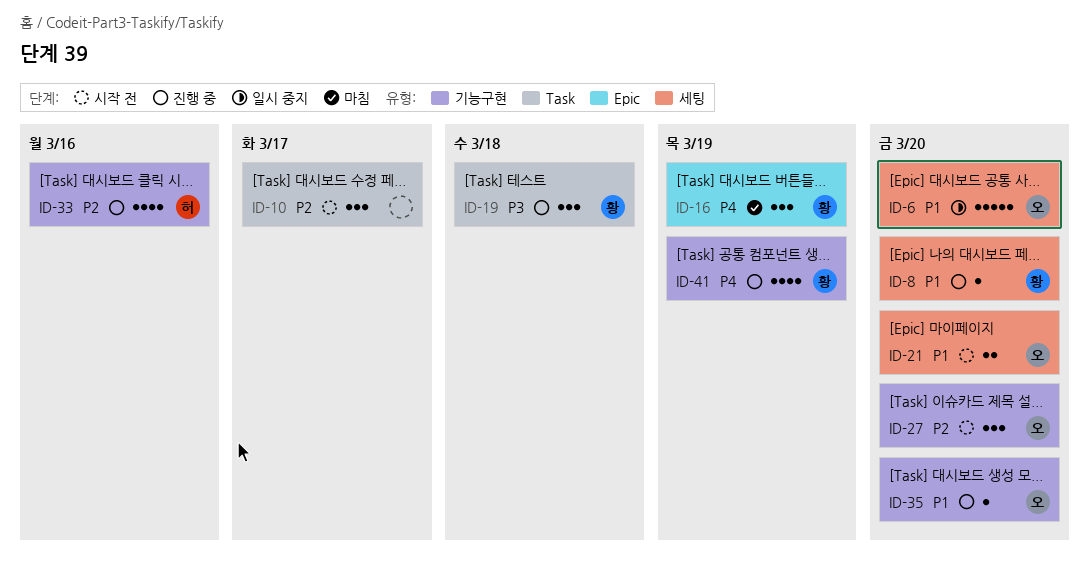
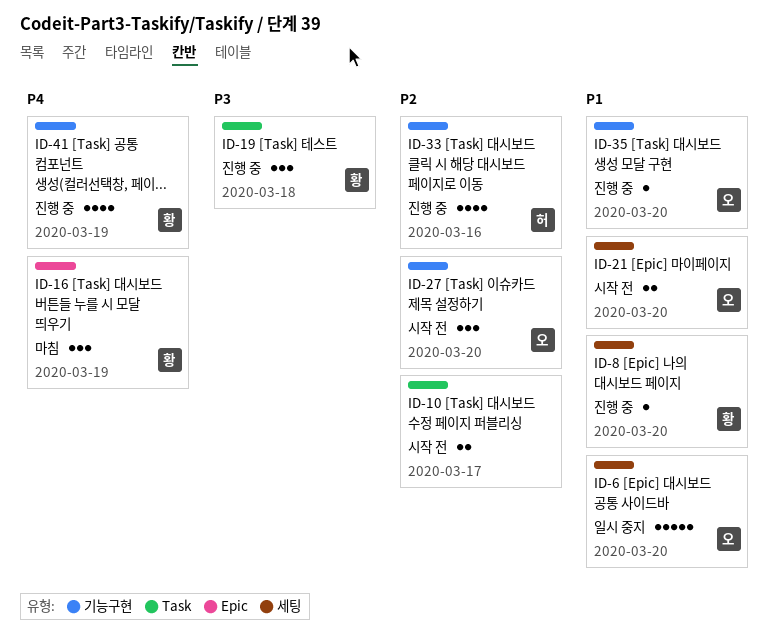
ID-10, estimate: 3 -> 2

